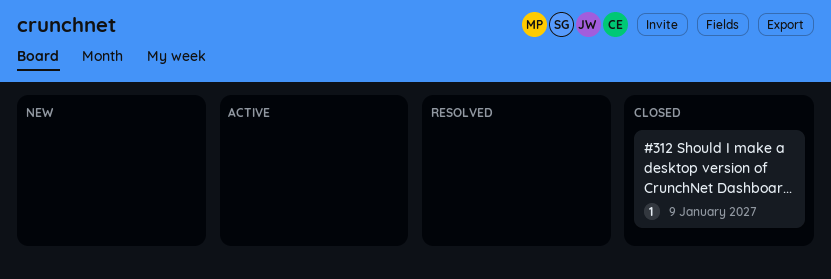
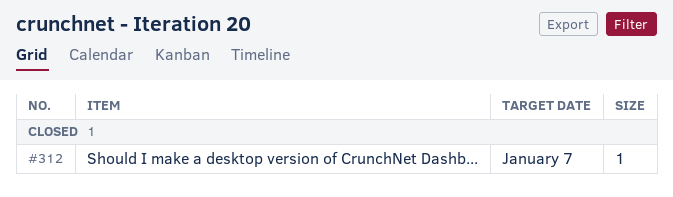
#312, due: Jan 9 -> Jan 7

